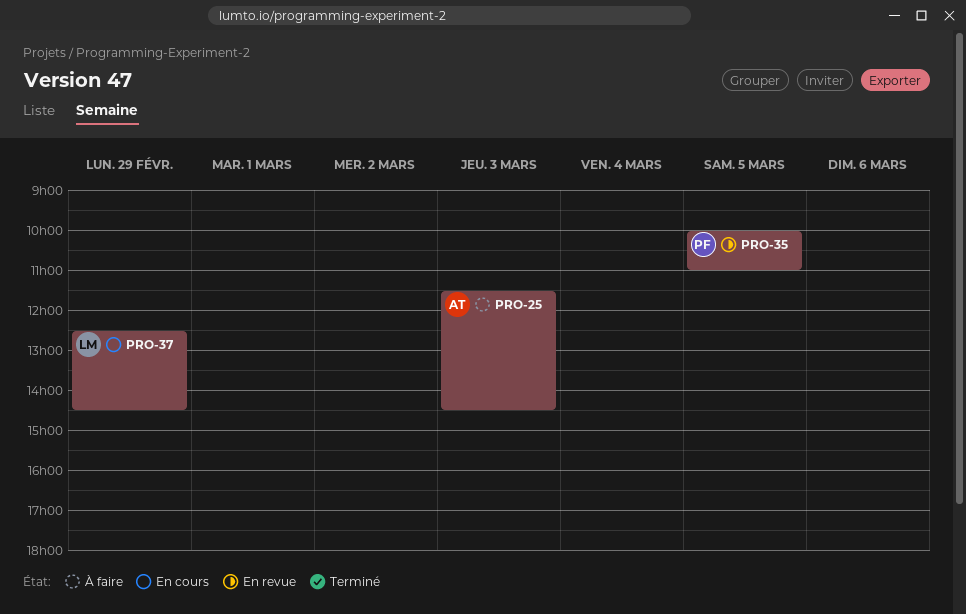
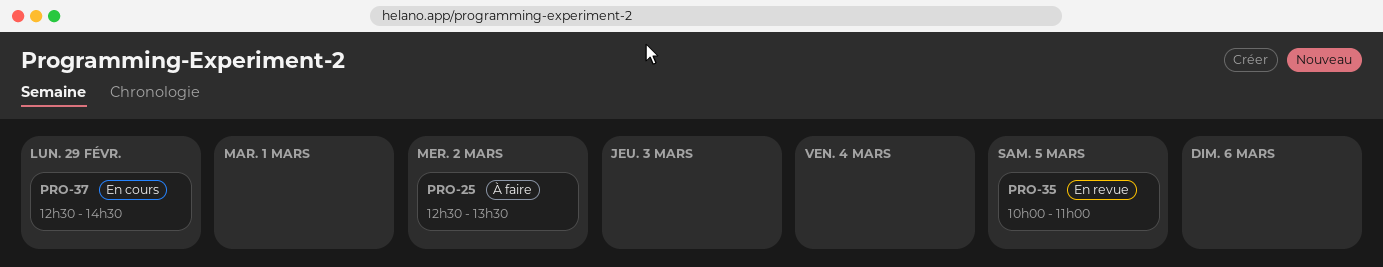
PRO-25, day: Mar 3 -> Mar 2
PRO-25, begins: 11:30 -> 12:30
PRO-25, ends: 14:30 -> 13:30

